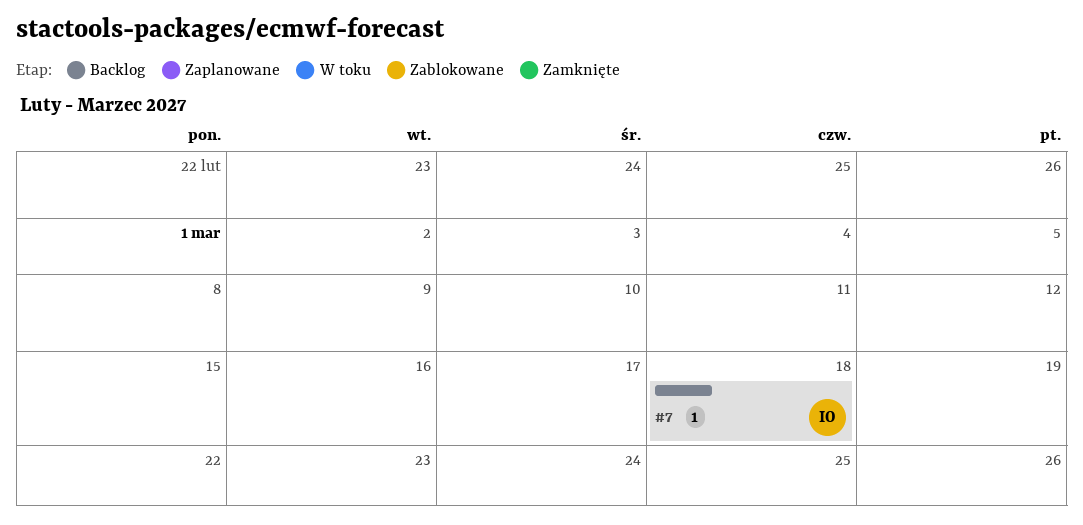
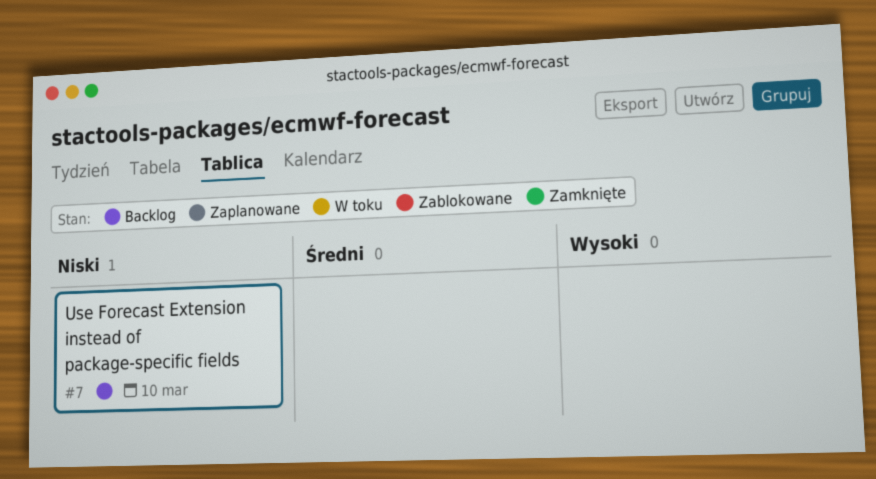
#7, due: Mar 18 -> Mar 10

